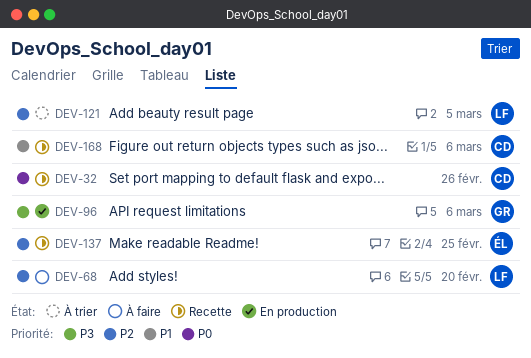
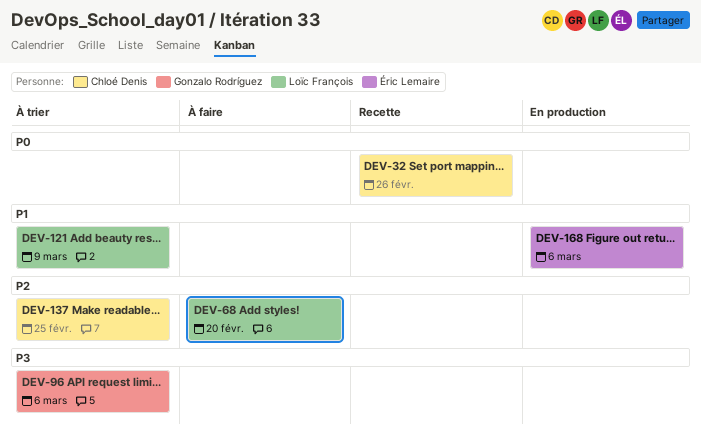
DEV-96, status: En production -> À trier
DEV-121, priority: P2 -> P1
DEV-121, due: Mar 5 -> Mar 9
DEV-137, status: Recette -> À trier
DEV-137, owner: Éric Lemaire -> Chloé Denis
DEV-168, status: Recette -> En production
DEV-168, owner: Chloé Denis -> Éric Lemaire

